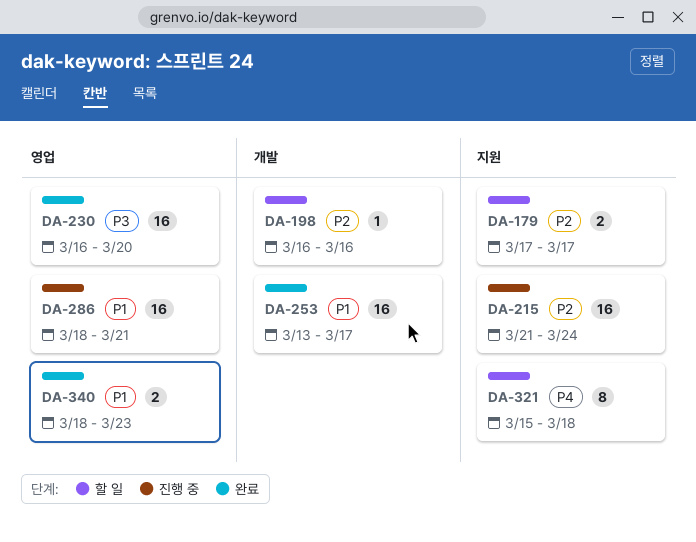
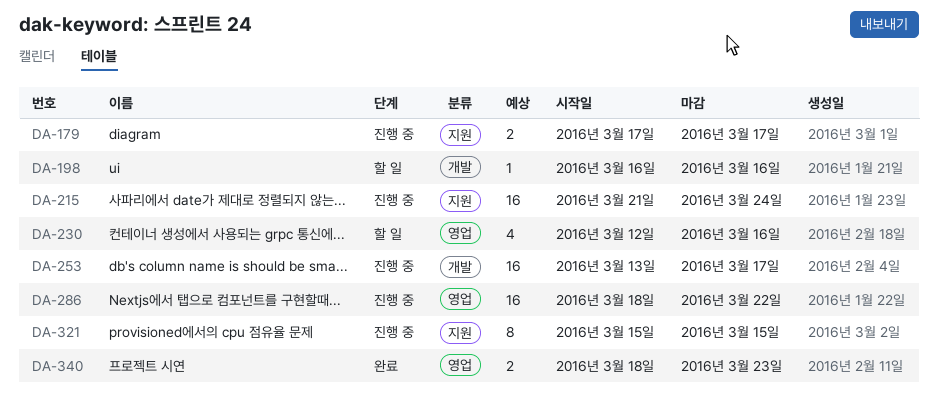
DA-179, status: 할 일 -> 진행 중
DA-230, status: 완료 -> 할 일
DA-230, estimate: 16 -> 4
DA-230, start: Mar 16 -> Mar 12
DA-230, due: Mar 20 -> Mar 16
DA-253, status: 완료 -> 진행 중
DA-286, due: Mar 21 -> Mar 22
DA-321, status: 할 일 -> 진행 중
DA-321, due: Mar 18 -> Mar 15

